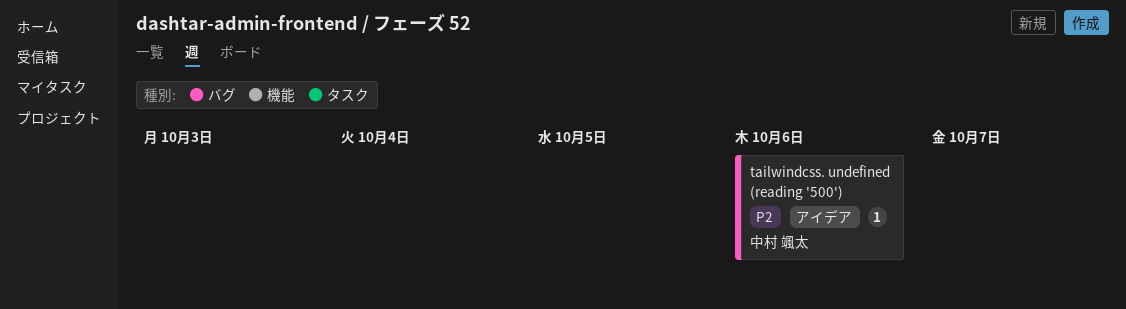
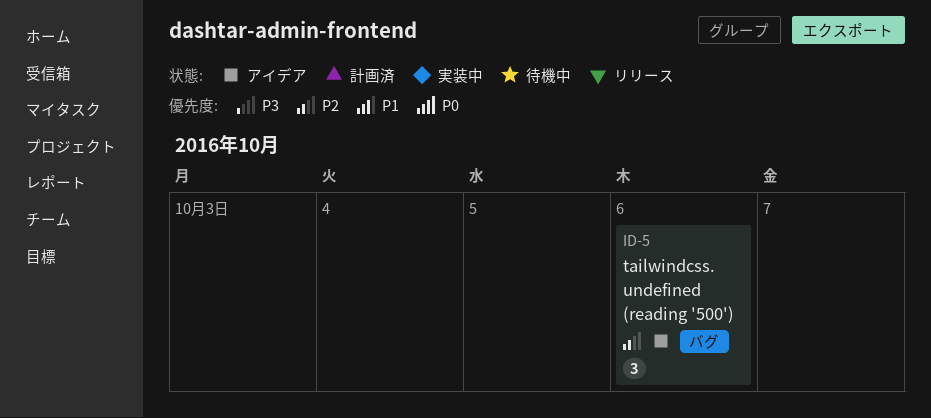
tailwindcss. undefined (reading '500'), estimate: 1 -> 3

